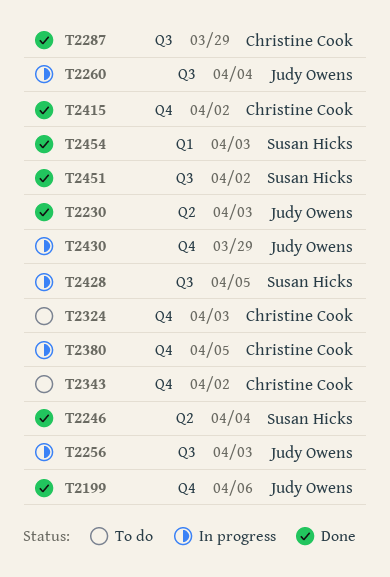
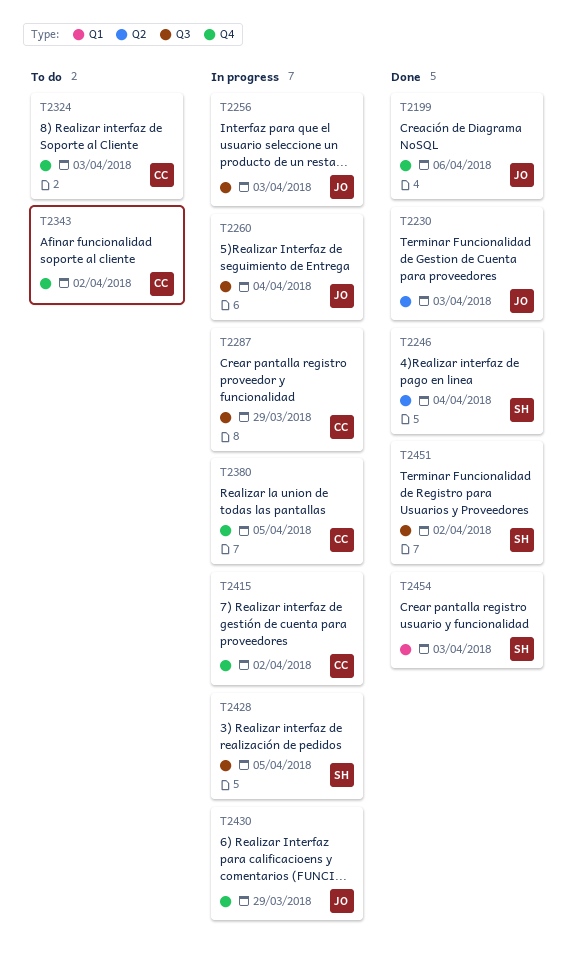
T2287, status: Done -> In progress
T2415, status: Done -> In progress

